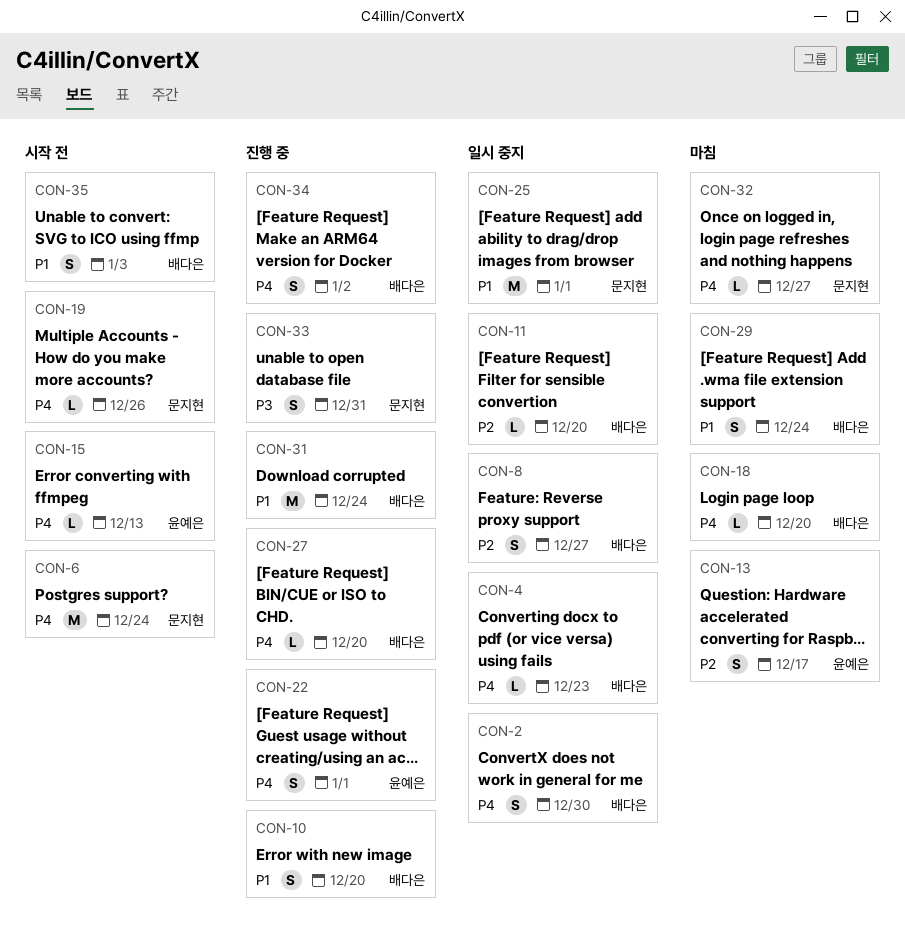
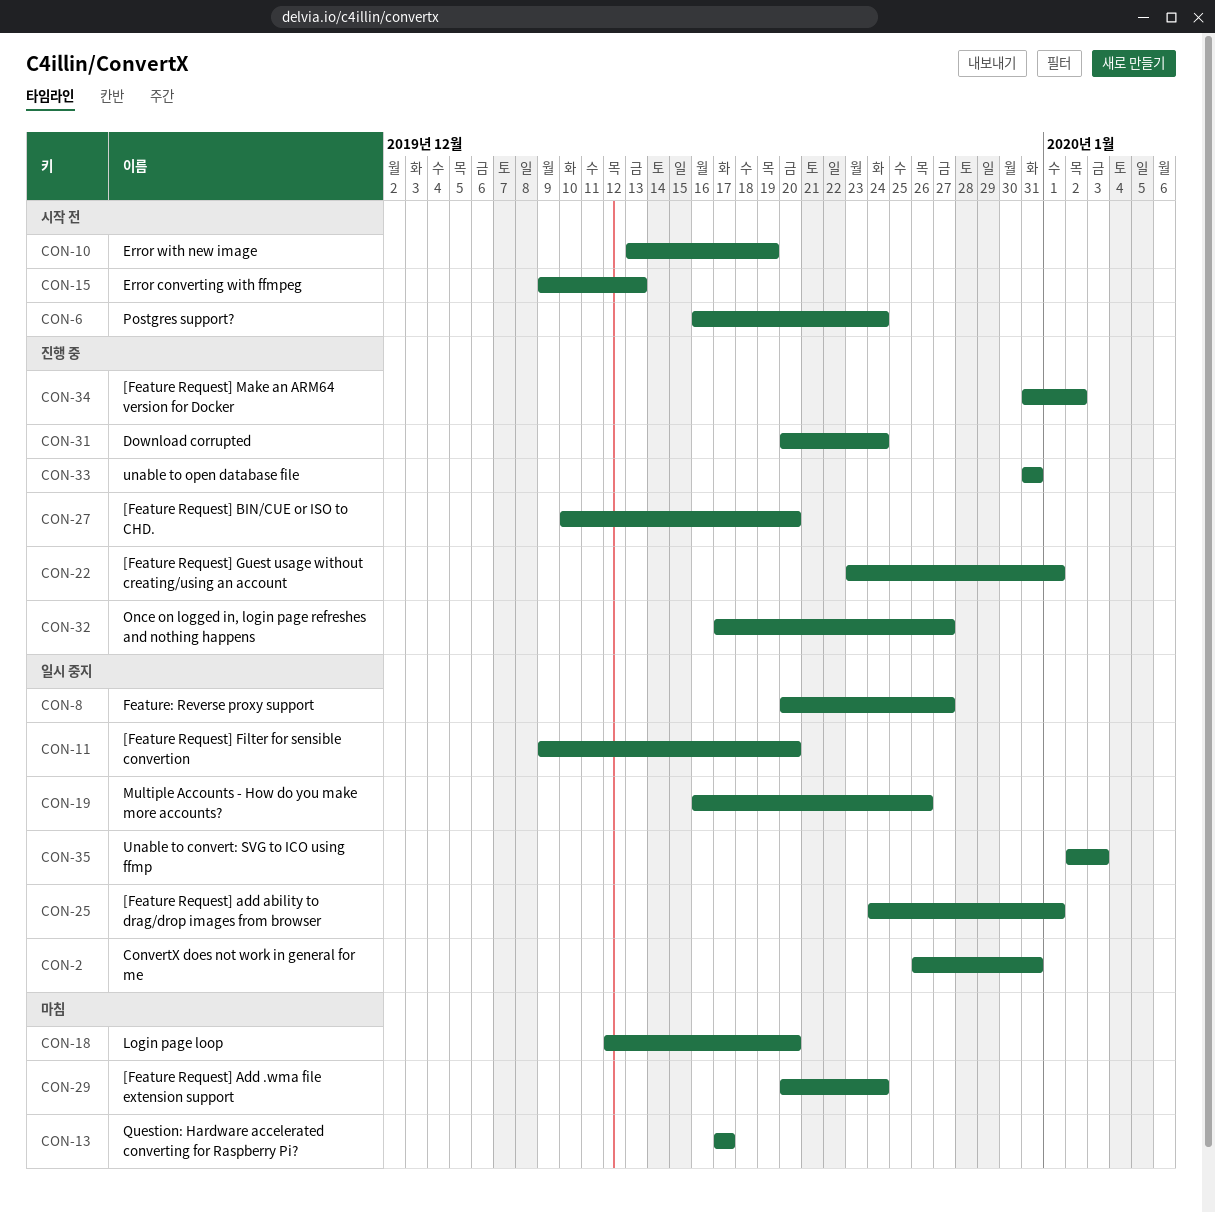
CON-2, due: Dec 30 -> Dec 31
CON-4: present -> none
CON-10, status: 진행 중 -> 시작 전
CON-10, due: Dec 20 -> Dec 19
CON-19, status: 시작 전 -> 일시 중지
CON-32, status: 마침 -> 진행 중
CON-35, status: 시작 전 -> 일시 중지

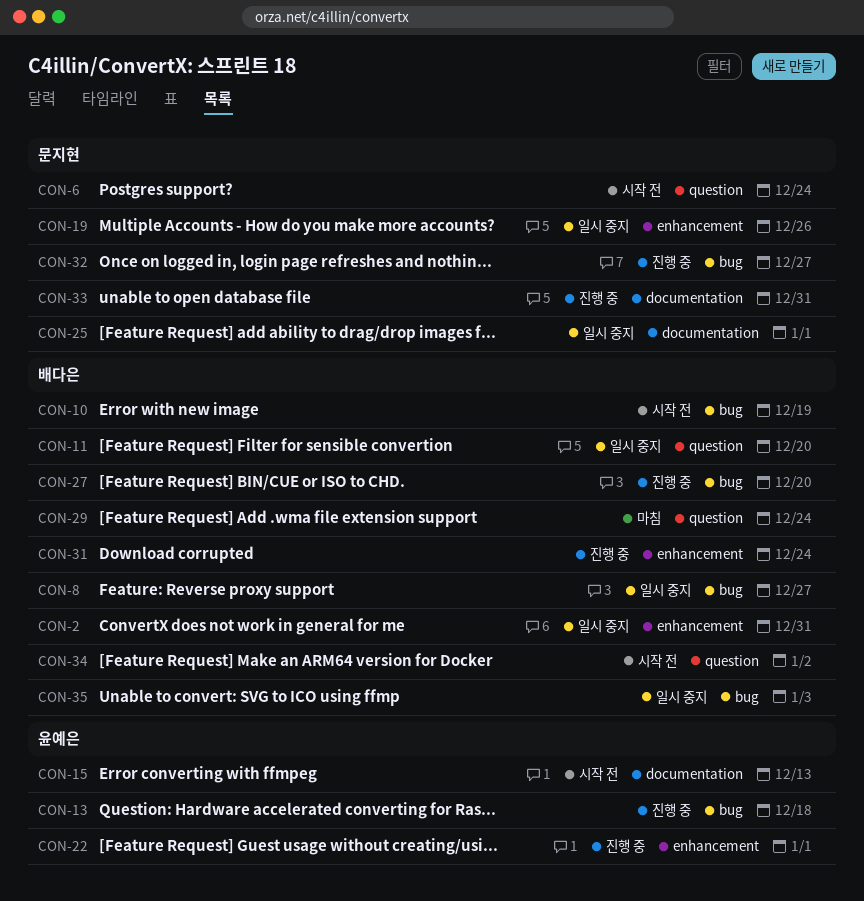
CON-13, status: 마침 -> 진행 중
CON-13, due: Dec 17 -> Dec 18
CON-18: present -> none
CON-34, status: 진행 중 -> 시작 전

